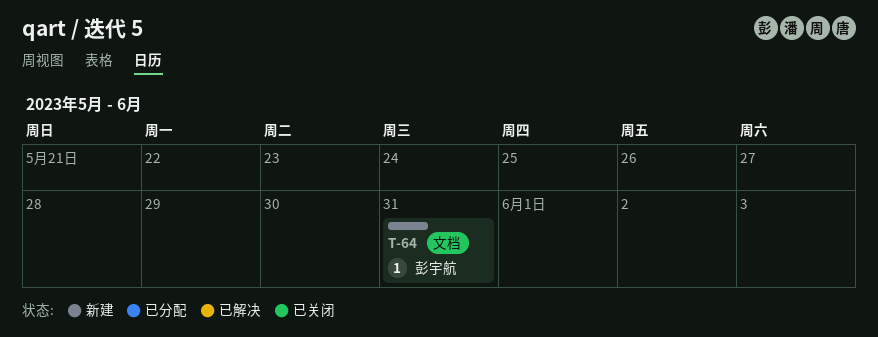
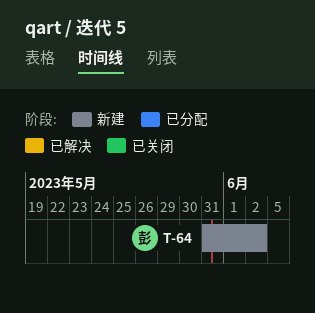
T-64, due: May 31 -> Jun 2

